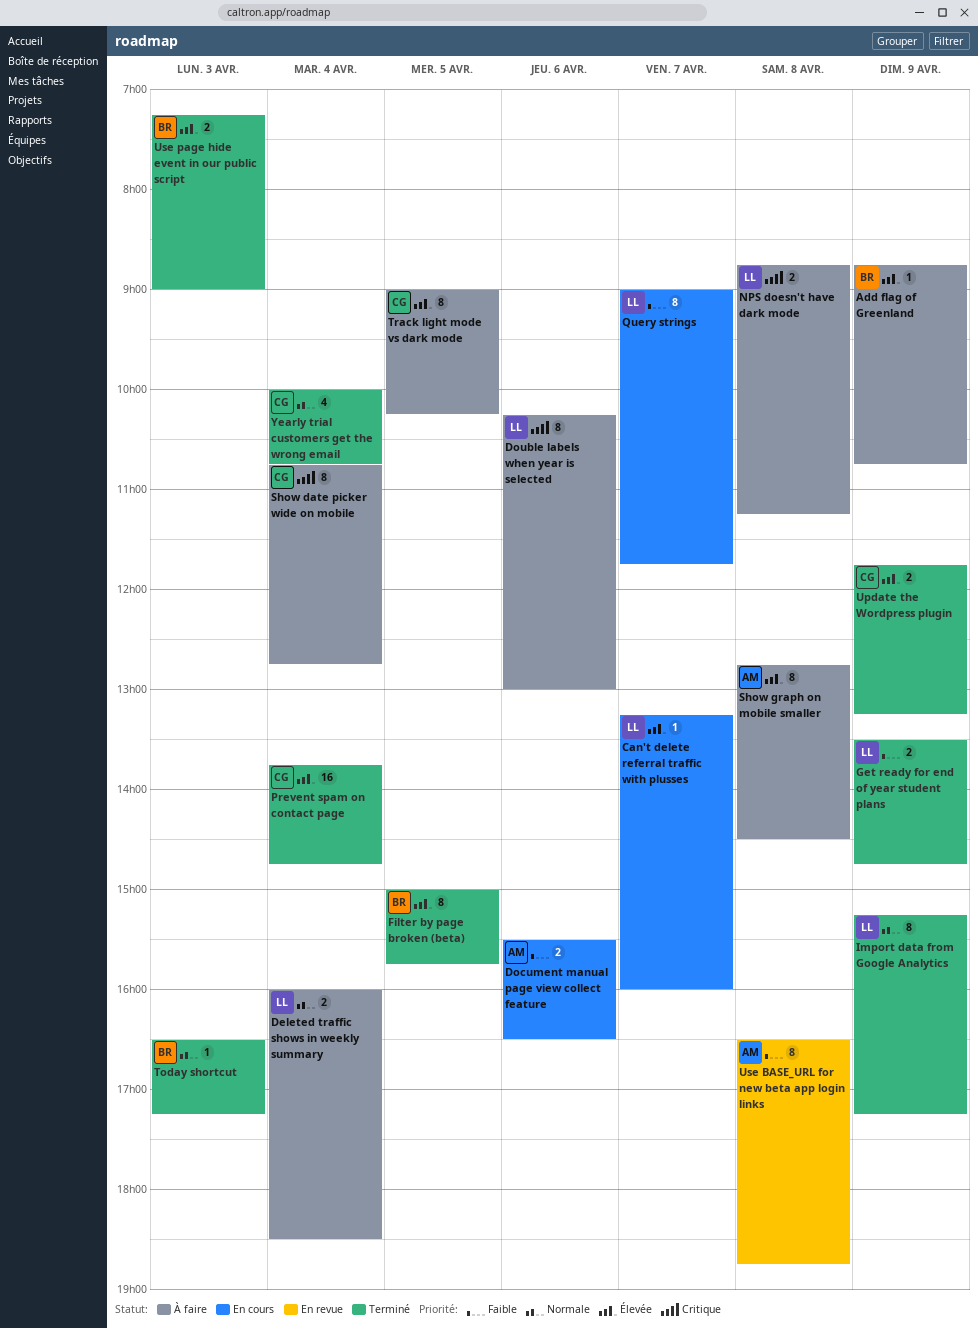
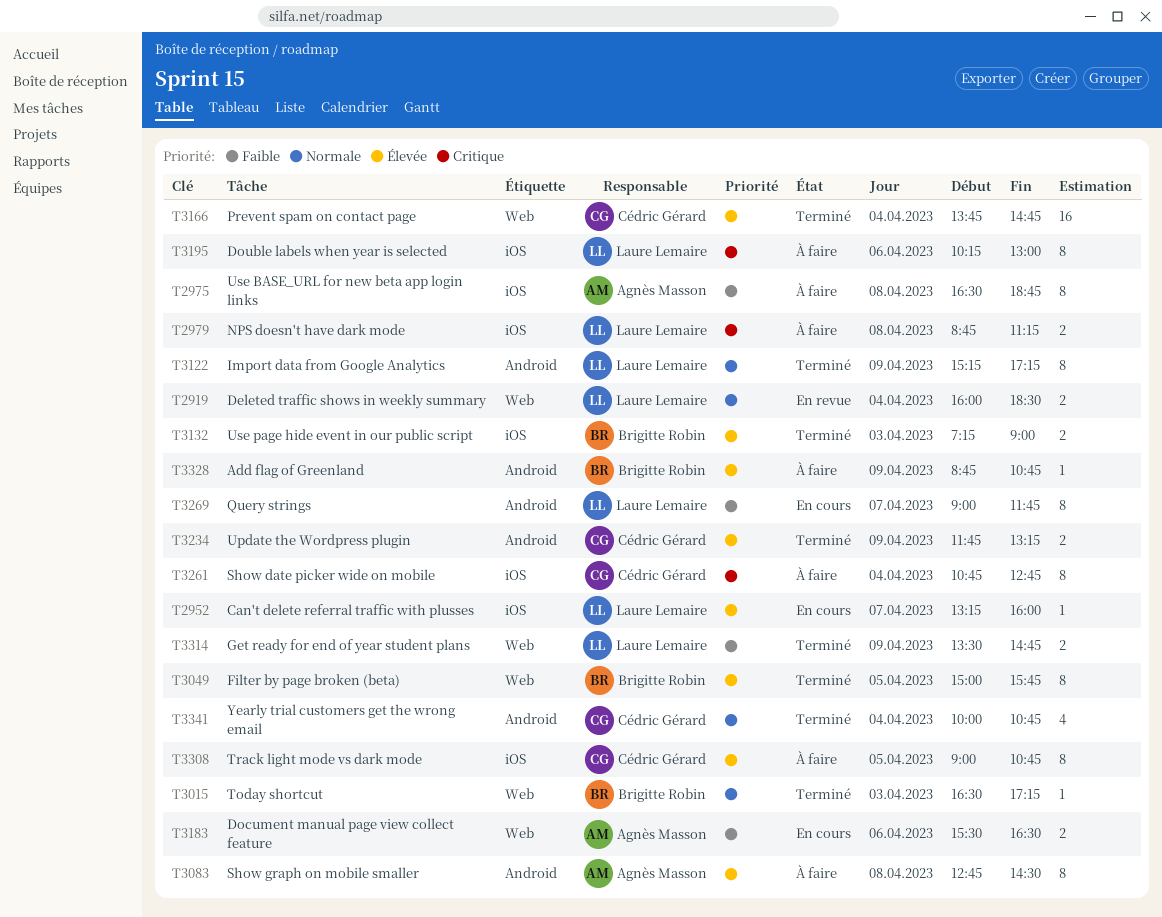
Deleted traffic shows in weekly summary, status: À faire -> En revue
Track light mode vs dark mode, ends: 10:15 -> 10:45
Use BASE_URL for new beta app login links, status: En revue -> À faire

